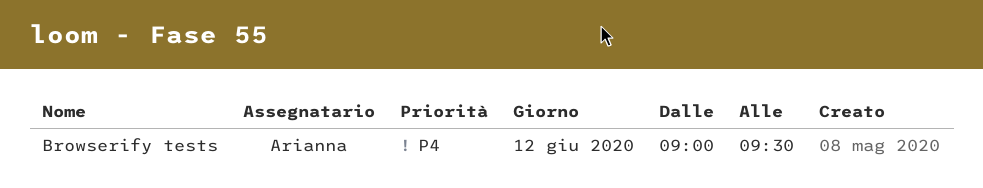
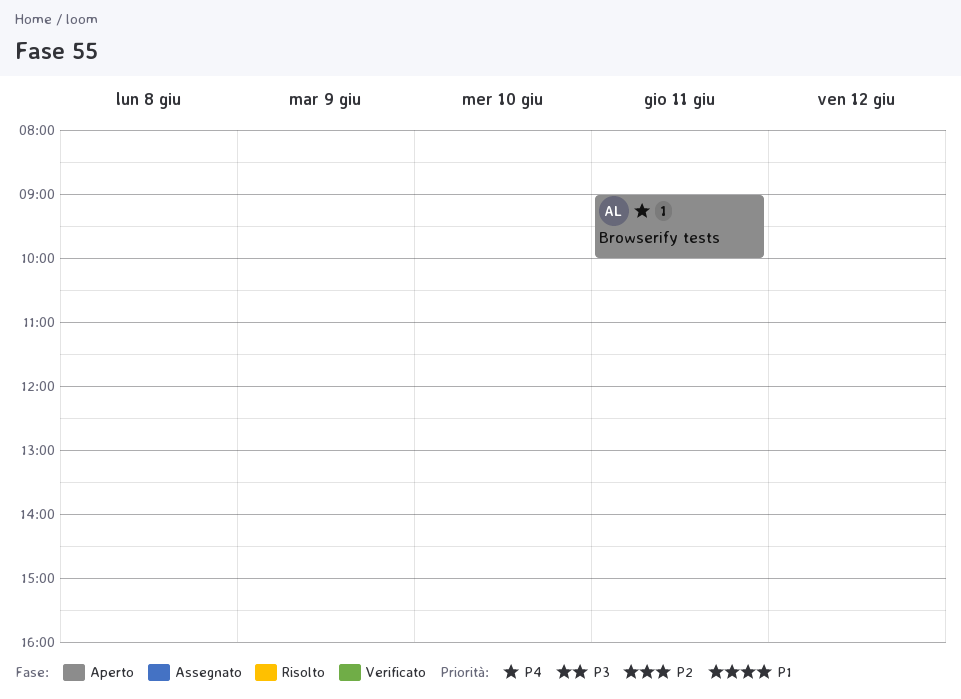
Browserify tests, day: Jun 12 -> Jun 11
Browserify tests, ends: 09:30 -> 10:00

